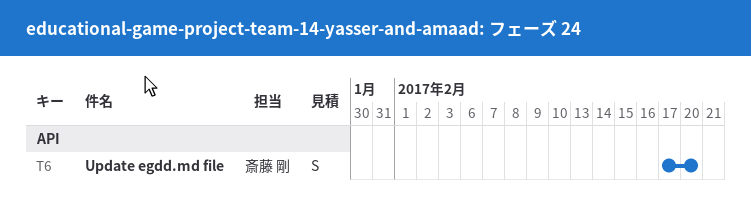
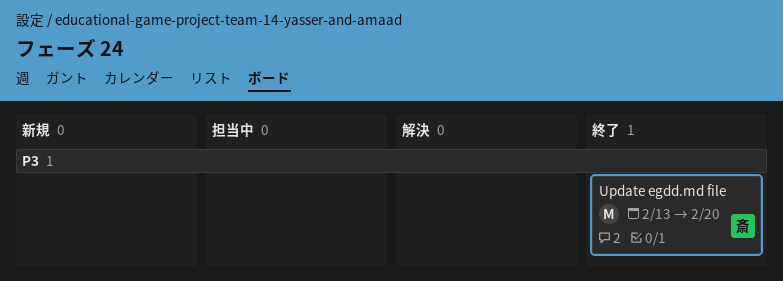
Update egdd.md file, estimate: S -> M
Update egdd.md file, start: Feb 17 -> Feb 13

